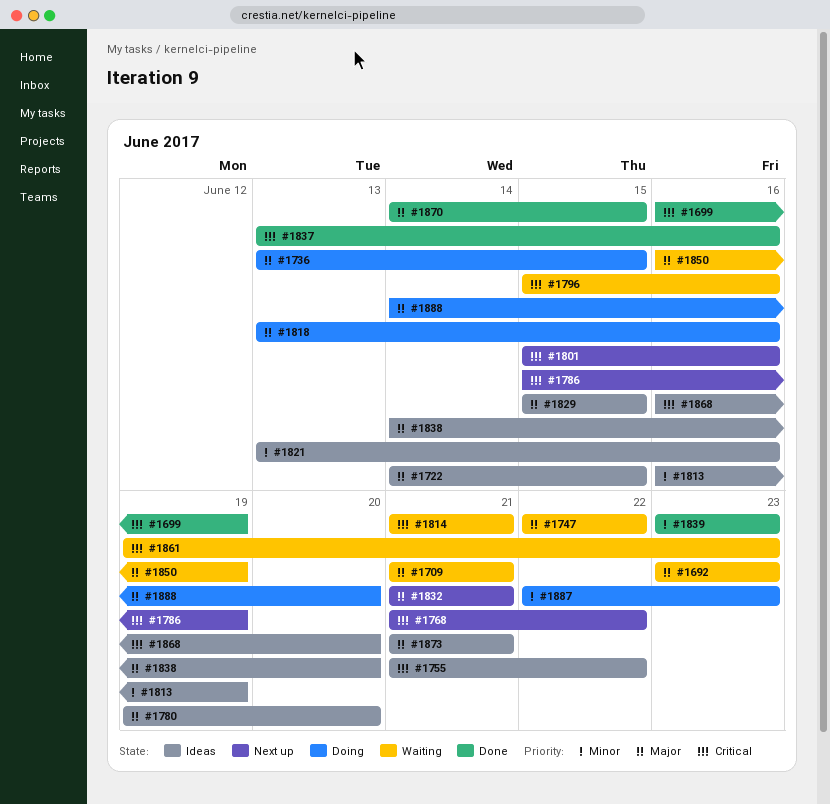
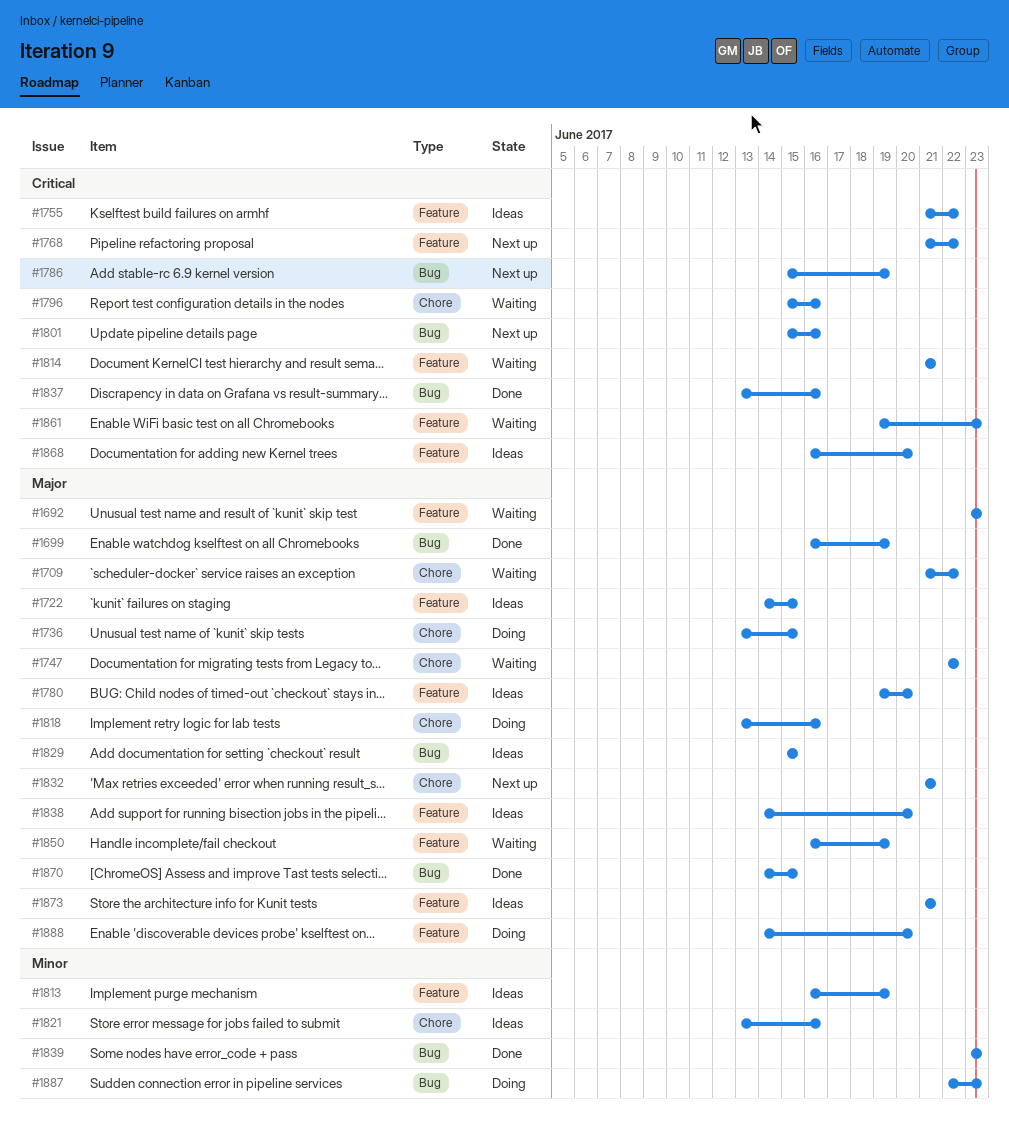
#1699, priority: Critical -> Major
#1709, due: Jun 21 -> Jun 22

